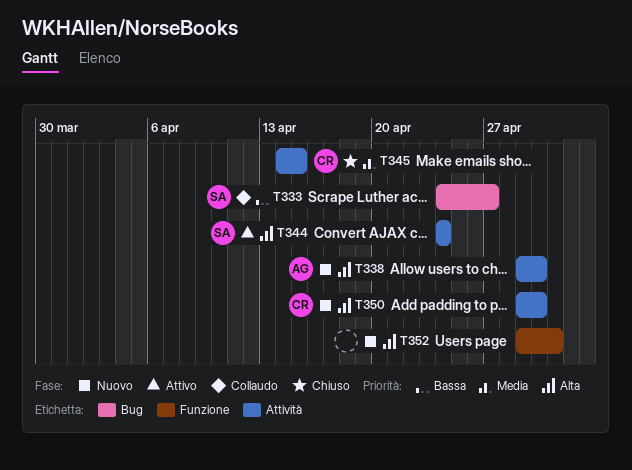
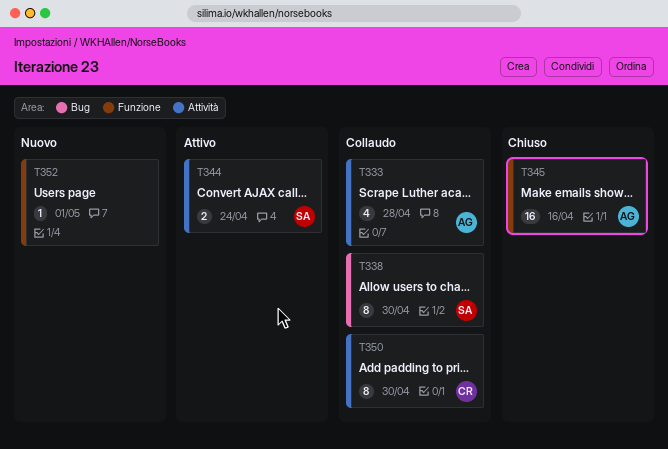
T333, owner: SA -> AG
T333, label: Bug -> Attività
T333, due: Apr 27 -> Apr 28
T338, status: Nuovo -> Collaudo
T338, owner: AG -> SA
T338, label: Attività -> Bug
T345, owner: CR -> AG
T345, label: Attività -> Funzione
T345, due: Apr 15 -> Apr 16
T350, status: Nuovo -> Collaudo

